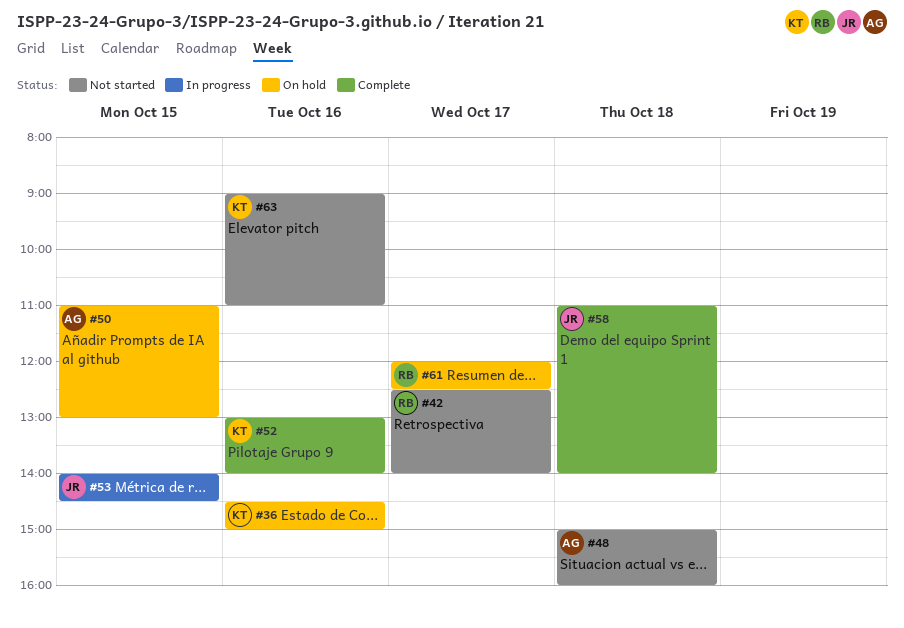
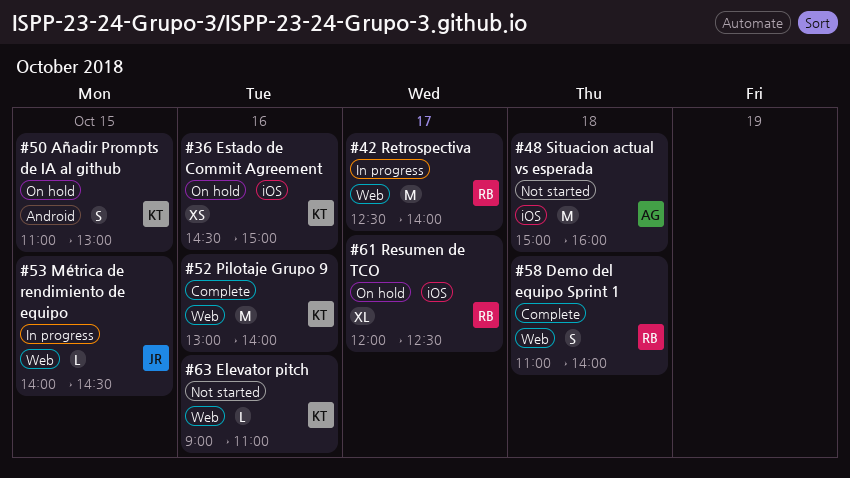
#42, status: Not started -> In progress
#50, owner: AG -> KT
#58, owner: JR -> RB

